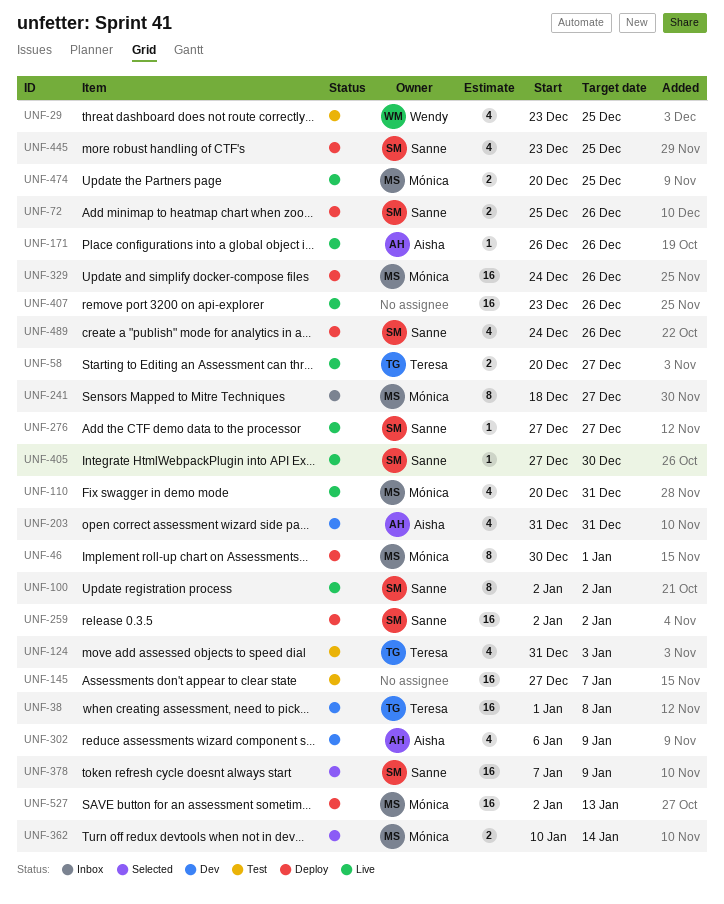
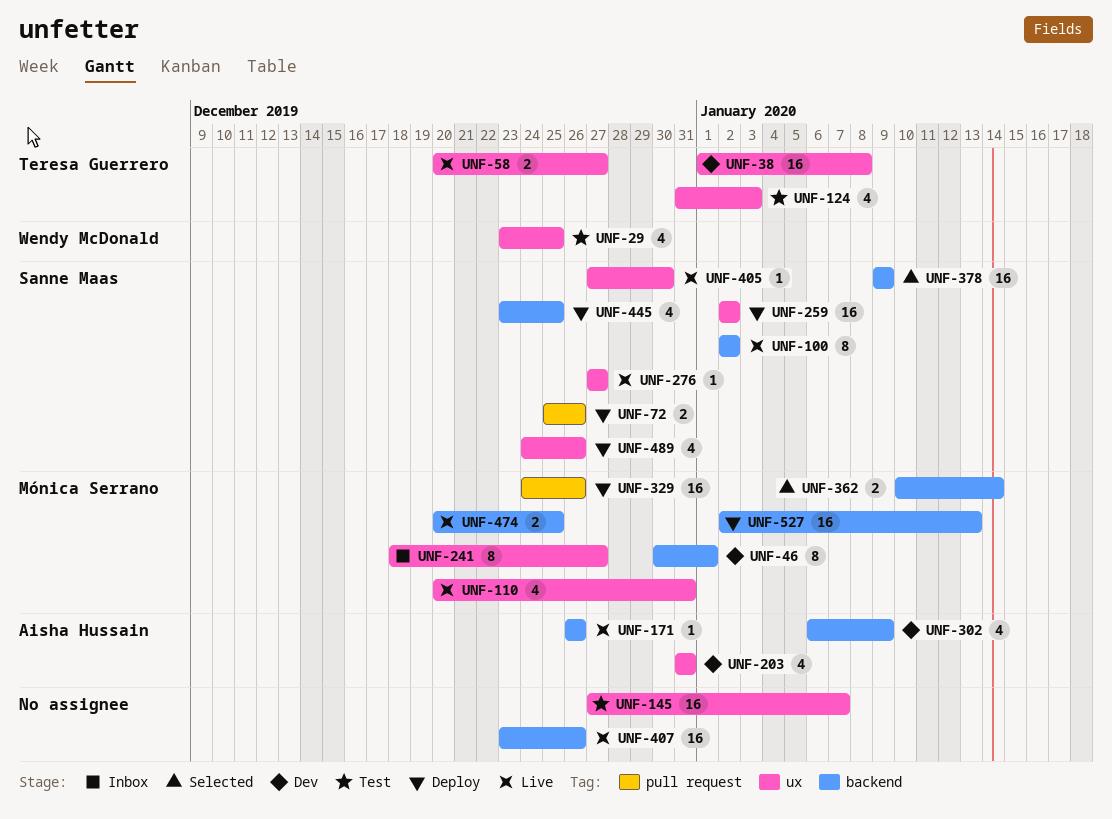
UNF-46, status: Deploy -> Dev
UNF-378, start: Jan 7 -> Jan 9

